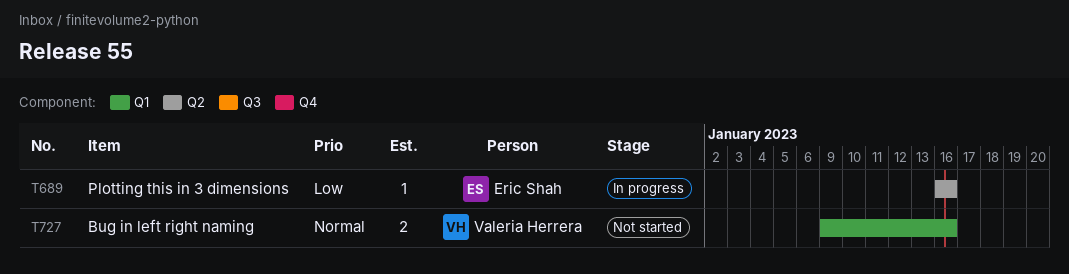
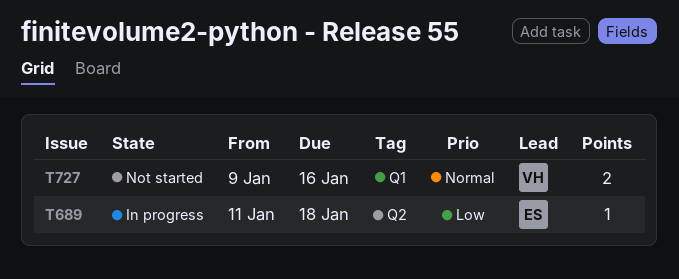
T689, start: Jan 16 -> Jan 11
T689, due: Jan 16 -> Jan 18

